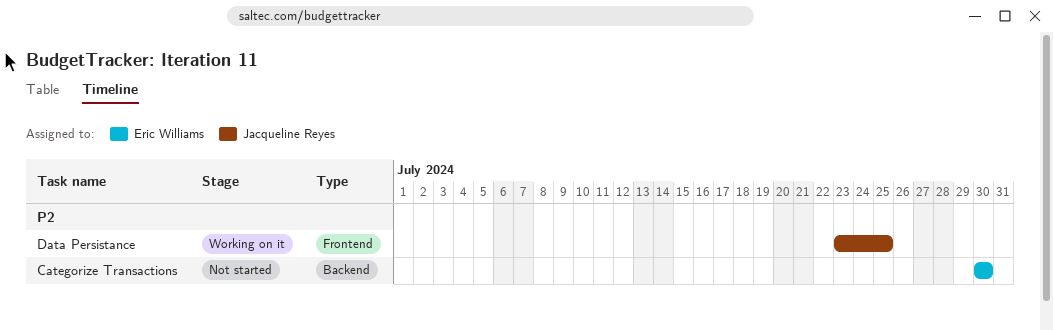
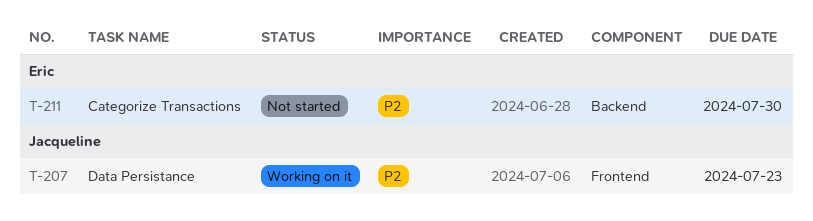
Data Persistance, due: Jul 25 -> Jul 23

